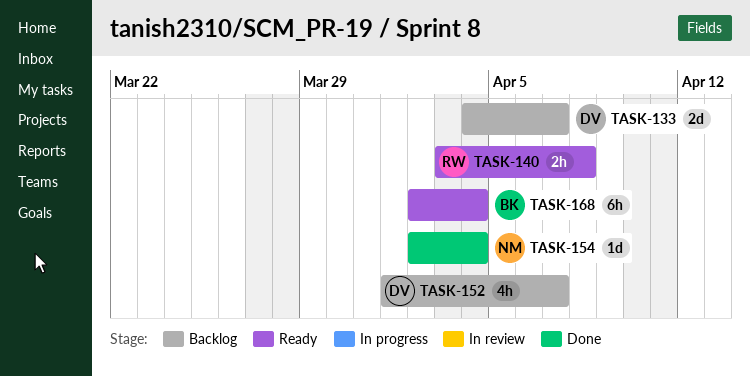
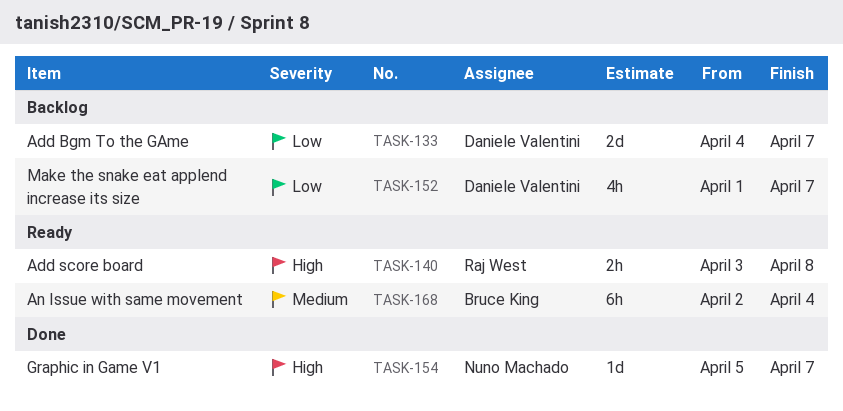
TASK-154, start: Apr 2 -> Apr 5
TASK-154, due: Apr 4 -> Apr 7

